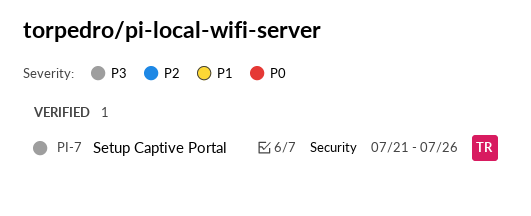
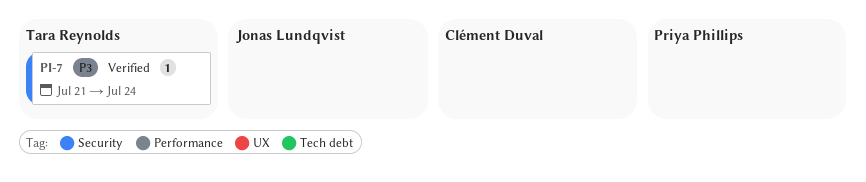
PI-7, due: Jul 26 -> Jul 24

